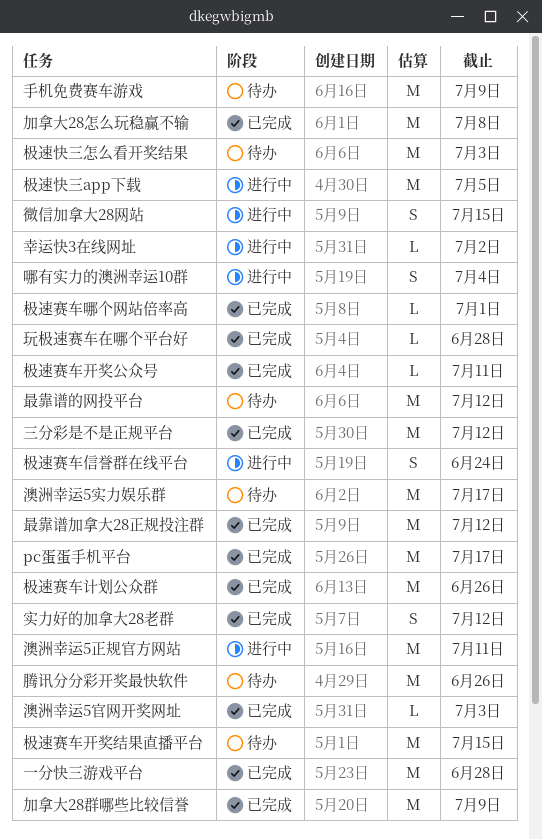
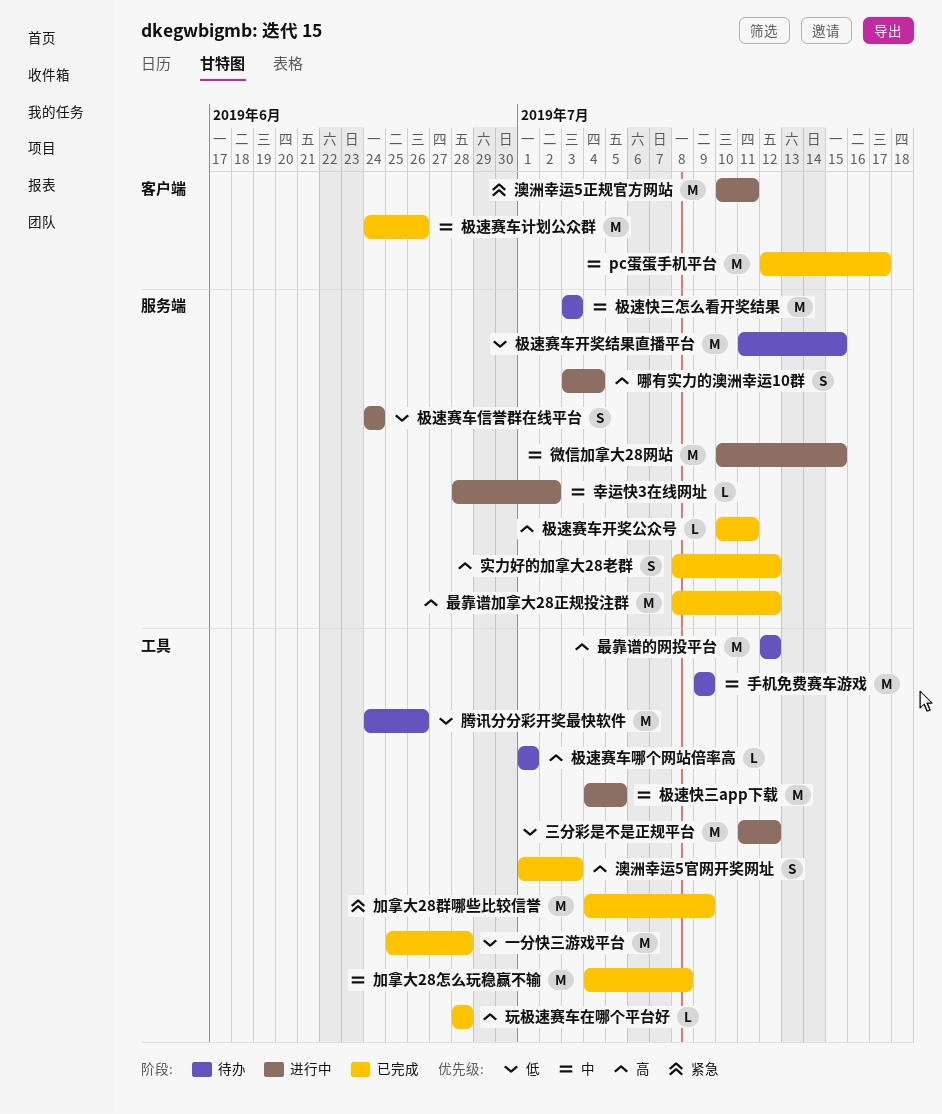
三分彩是不是正规平台, status: 已完成 -> 进行中
微信加拿大28网站, estimate: S -> M
极速赛车哪个网站倍率高, status: 已完成 -> 待办
澳洲幸运5官网开奖网址, estimate: L -> S
澳洲幸运5实力娱乐群: present -> none

